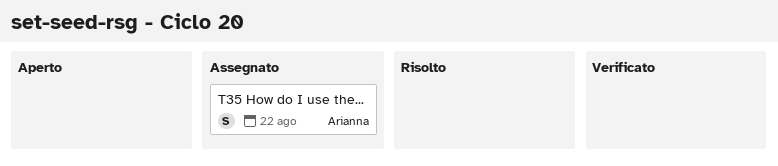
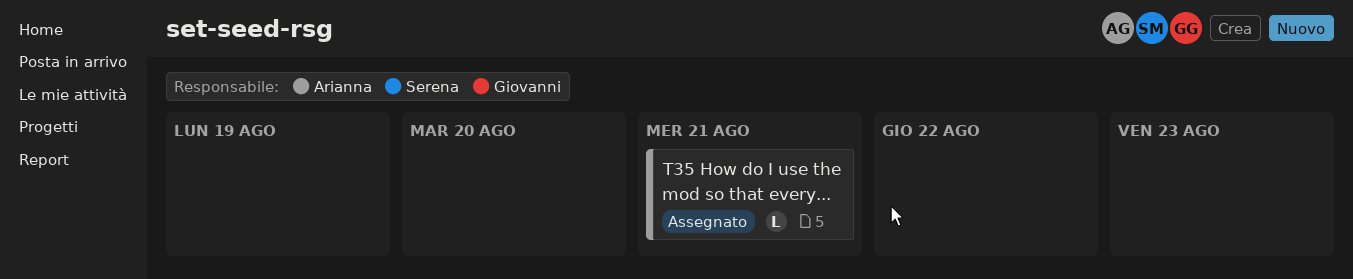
T35, estimate: S -> L
T35, due: Aug 22 -> Aug 21

